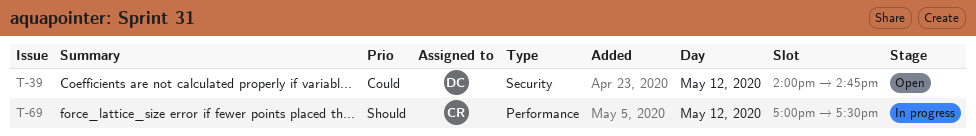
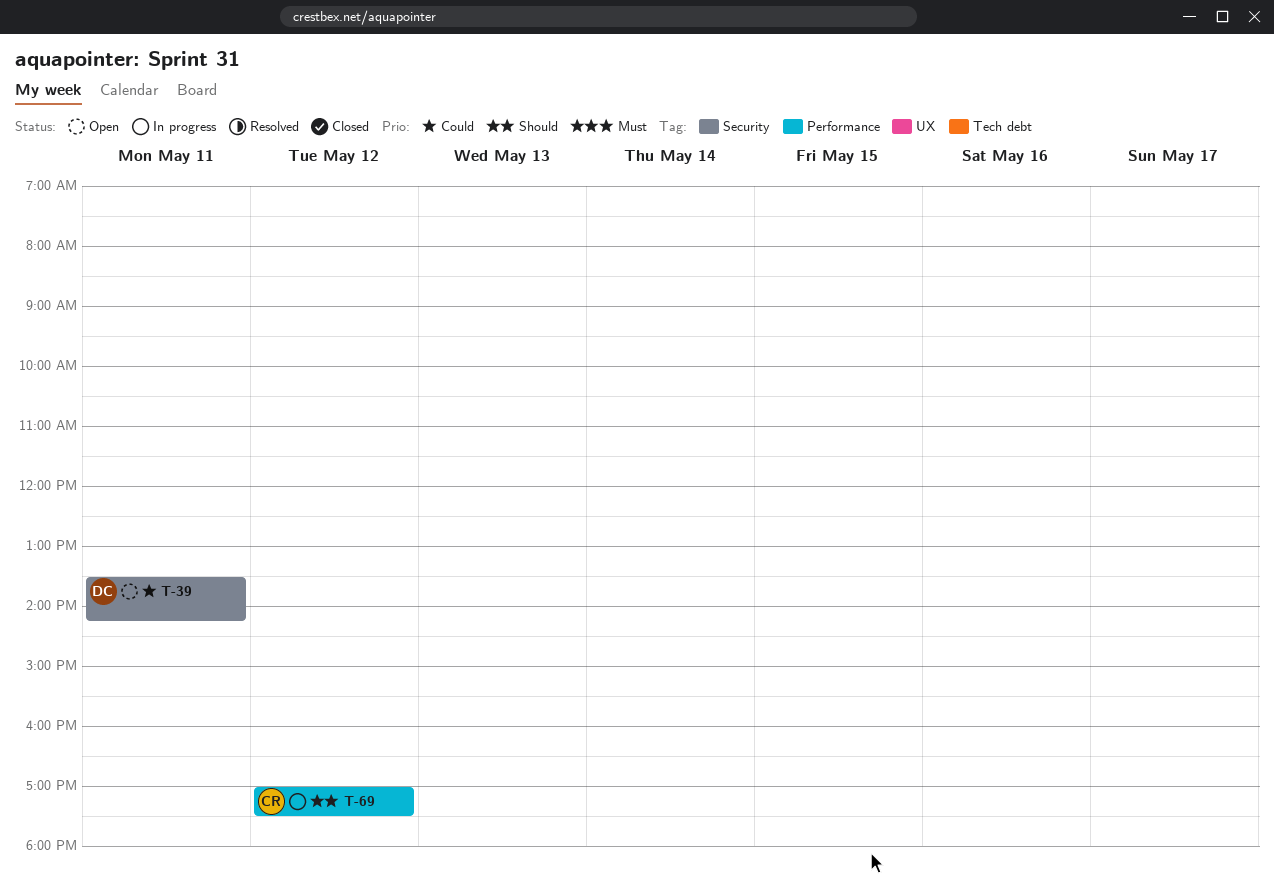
T-39, day: May 12 -> May 11
T-39, begins: 14:00 -> 13:30
T-39, ends: 14:45 -> 14:15

